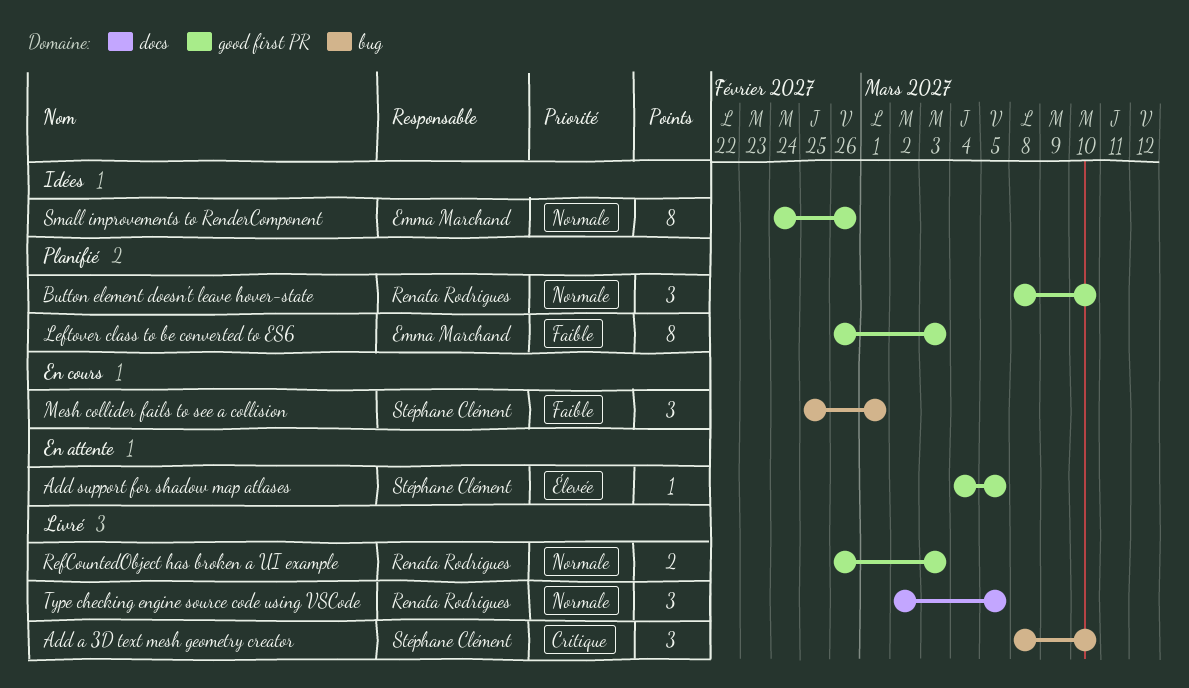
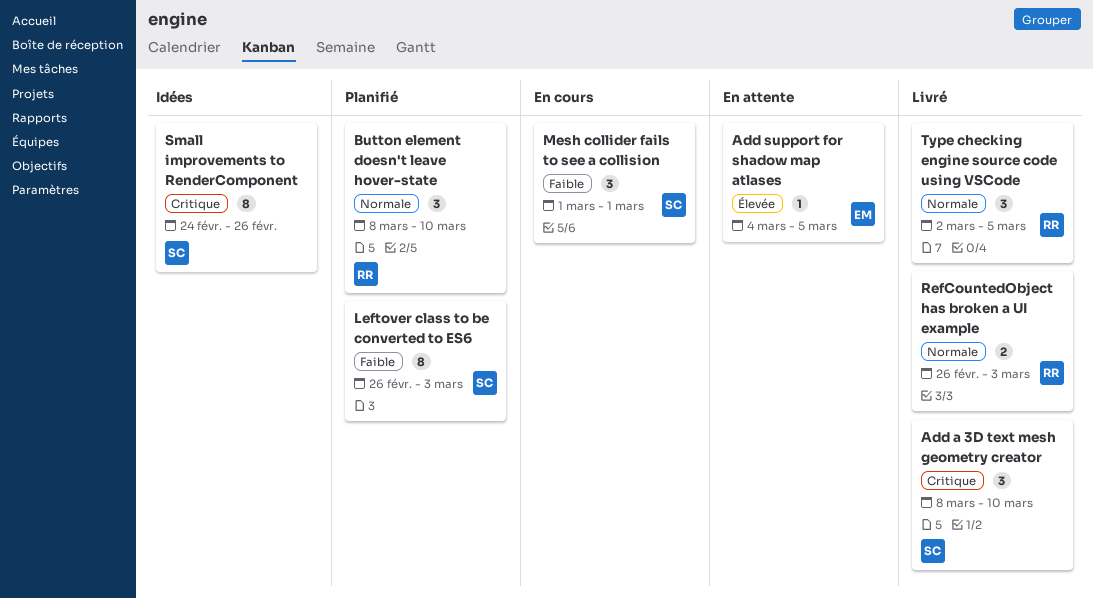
Add support for shadow map atlases, owner: Stéphane Clément -> Emma Marchand
Leftover class to be converted to ES6, owner: Emma Marchand -> Stéphane Clément
Mesh collider fails to see a collision, start: Feb 25 -> Mar 1
Small improvements to RenderComponent, owner: Emma Marchand -> Stéphane Clément
Small improvements to RenderComponent, priority: Normale -> Critique

